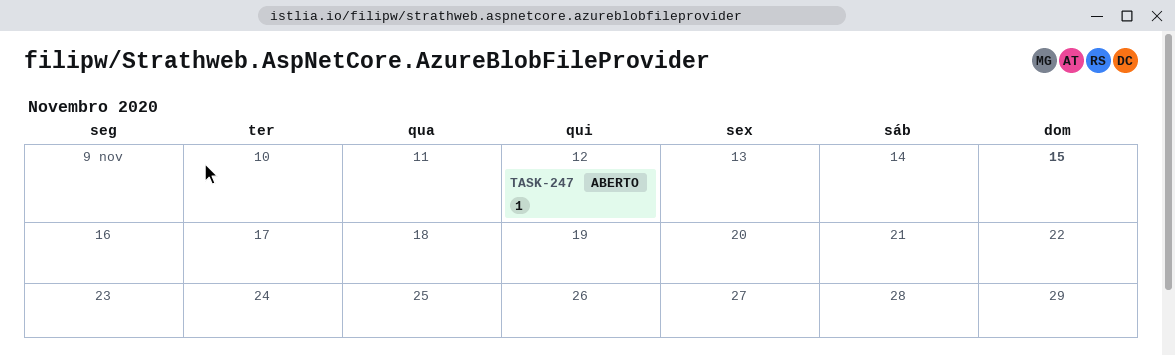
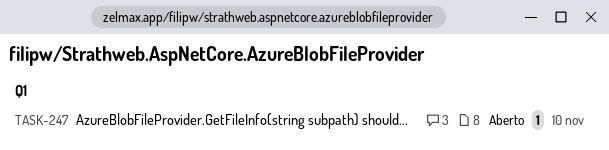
TASK-247, due: Nov 12 -> Nov 10

